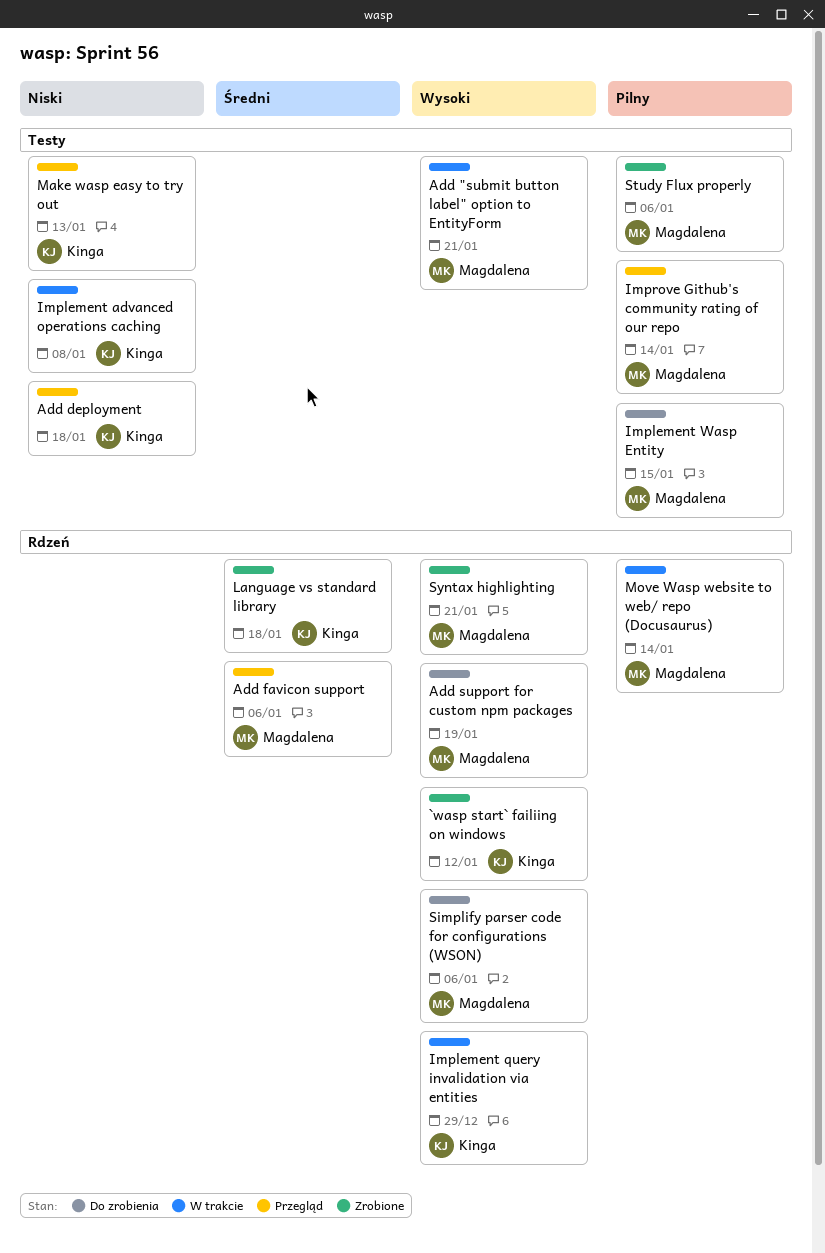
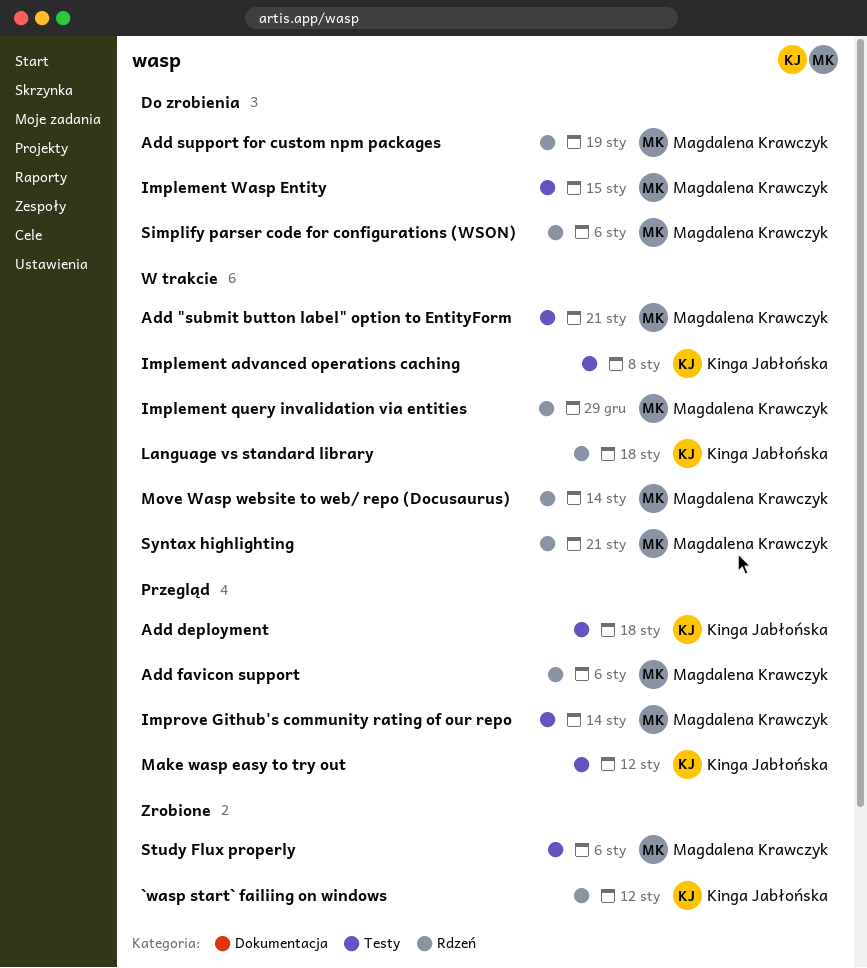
Implement query invalidation via entities, owner: Kinga Jabłońska -> Magdalena Krawczyk
Language vs standard library, status: Zrobione -> W trakcie
Make wasp easy to try out, due: Jan 13 -> Jan 12
Syntax highlighting, status: Zrobione -> W trakcie

